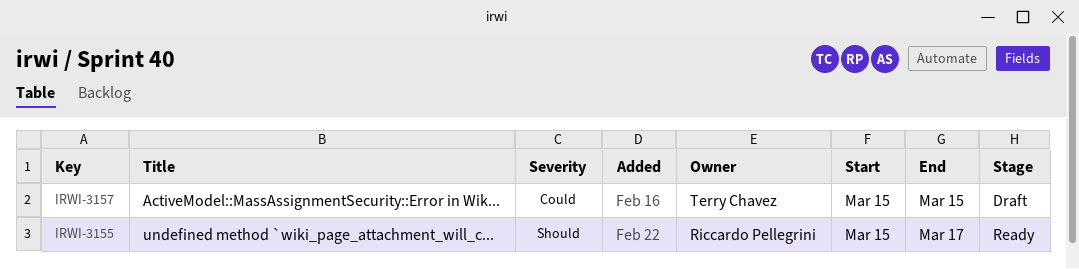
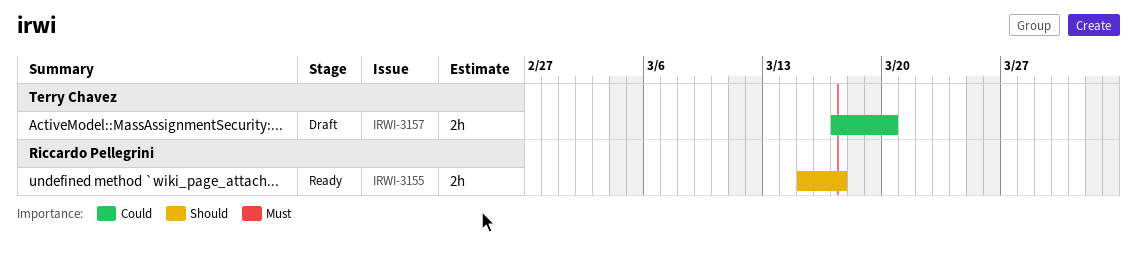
IRWI-3157, start: Mar 15 -> Mar 17
IRWI-3157, due: Mar 15 -> Mar 20

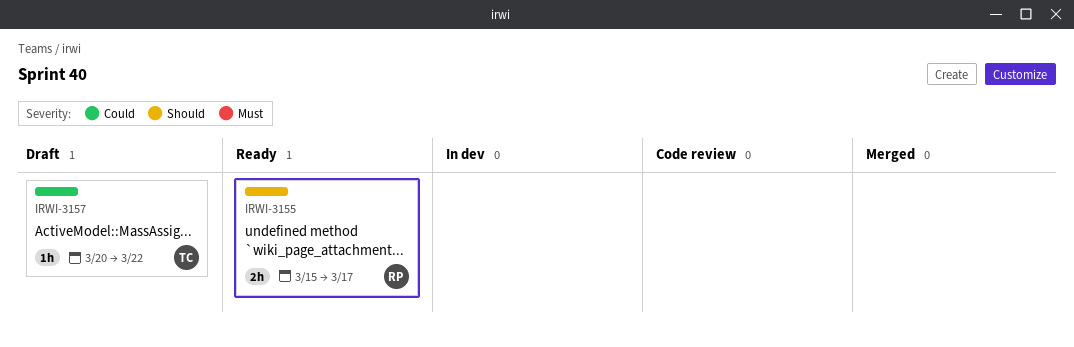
IRWI-3157, estimate: 2h -> 1h
IRWI-3157, start: Mar 17 -> Mar 20
IRWI-3157, due: Mar 20 -> Mar 22

